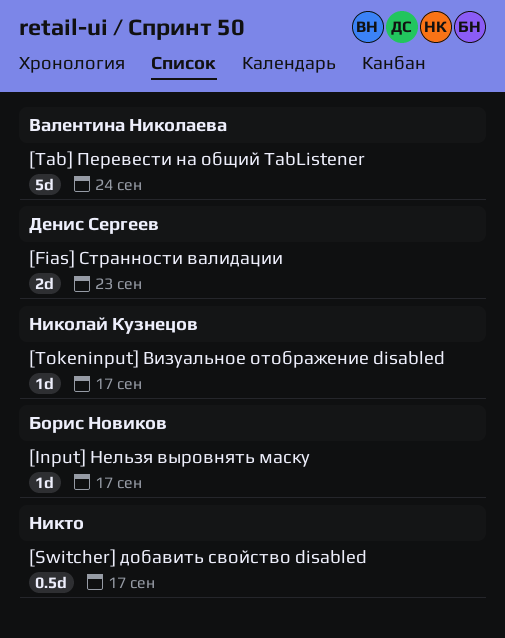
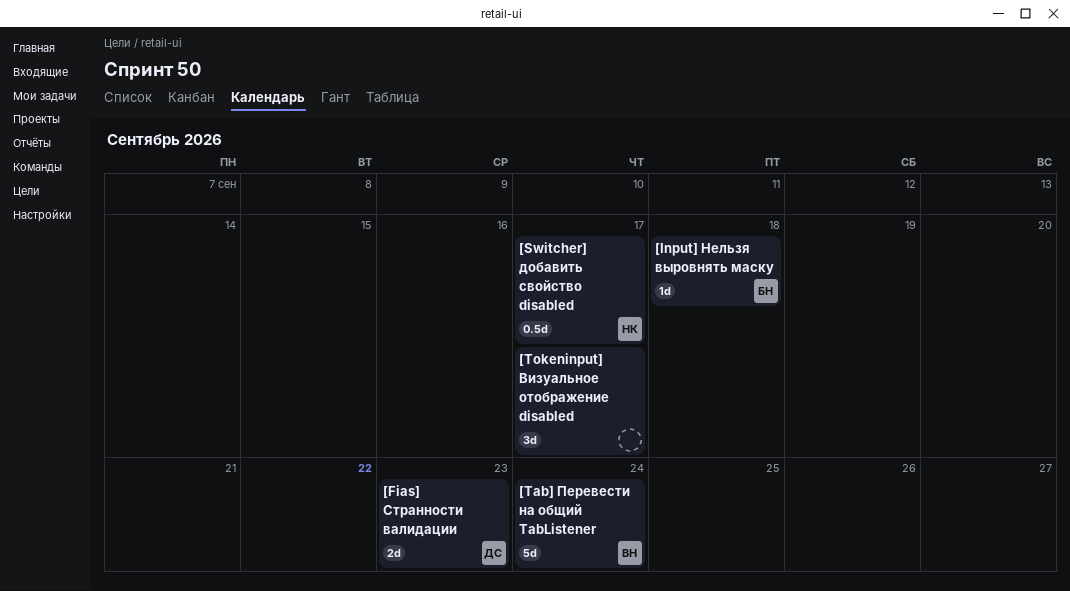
[Input] Нельзя выровнять маску, due: Sep 17 -> Sep 18
[Switcher] добавить свойство disabled, owner: none -> Николай Кузнецов
[Tokeninput] Визуальное отображение disabled, owner: Николай Кузнецов -> none
[Tokeninput] Визуальное отображение disabled, estimate: 1d -> 3d

